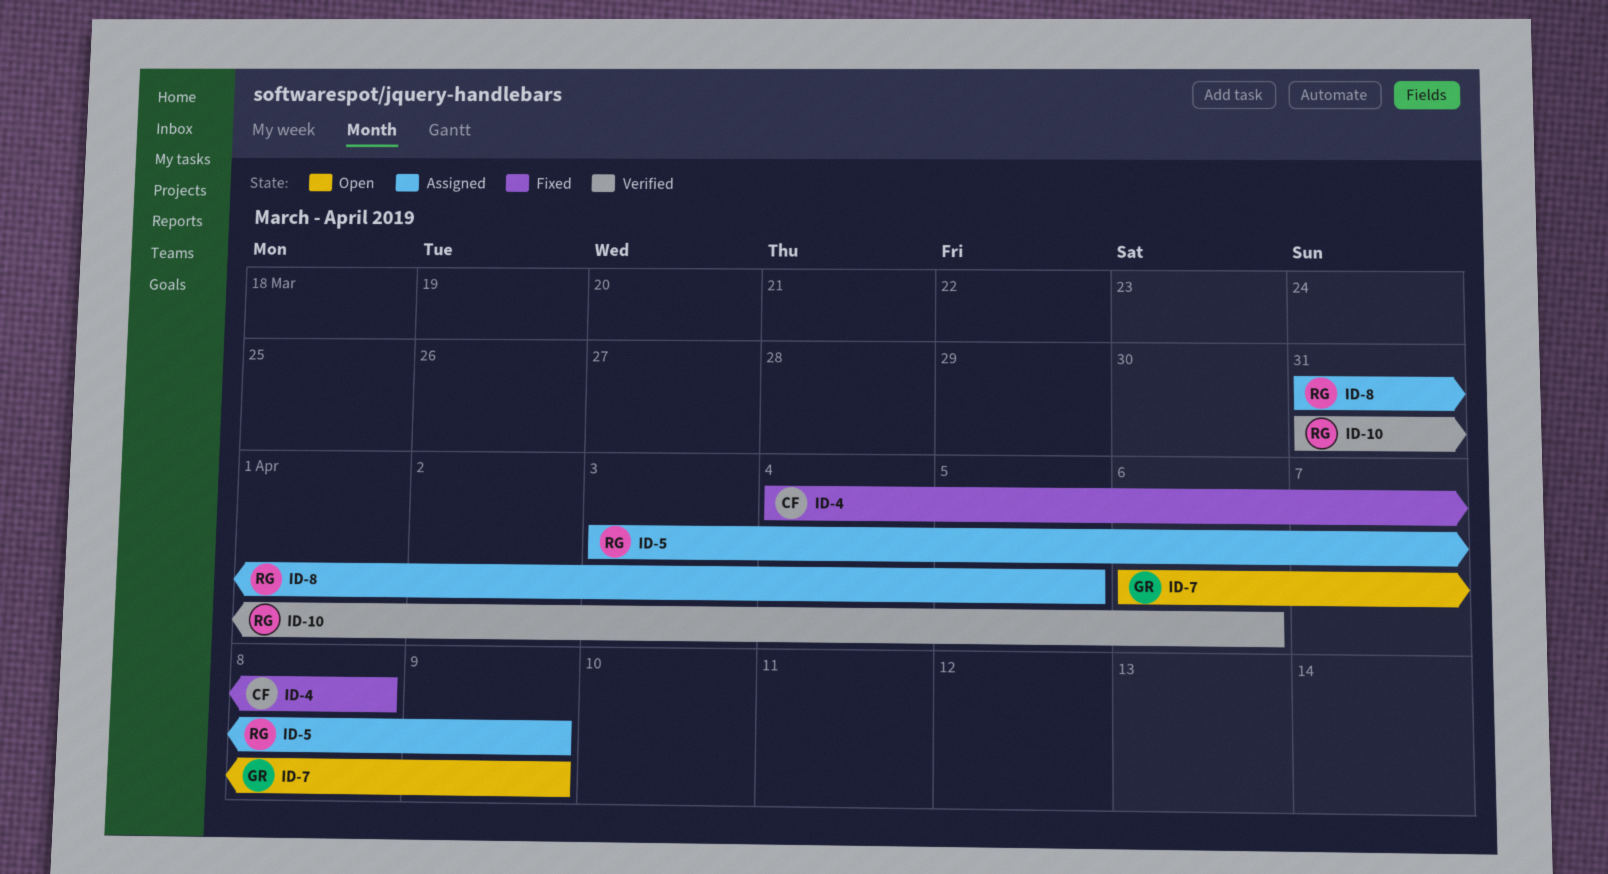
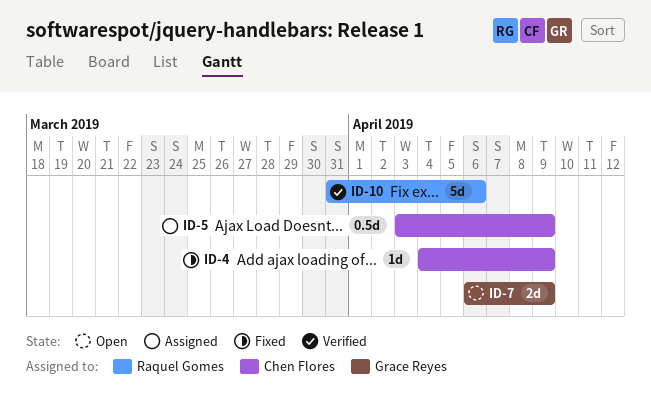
ID-4, due: Apr 8 -> Apr 9
ID-5, owner: Raquel Gomes -> Chen Flores
ID-8: present -> none

